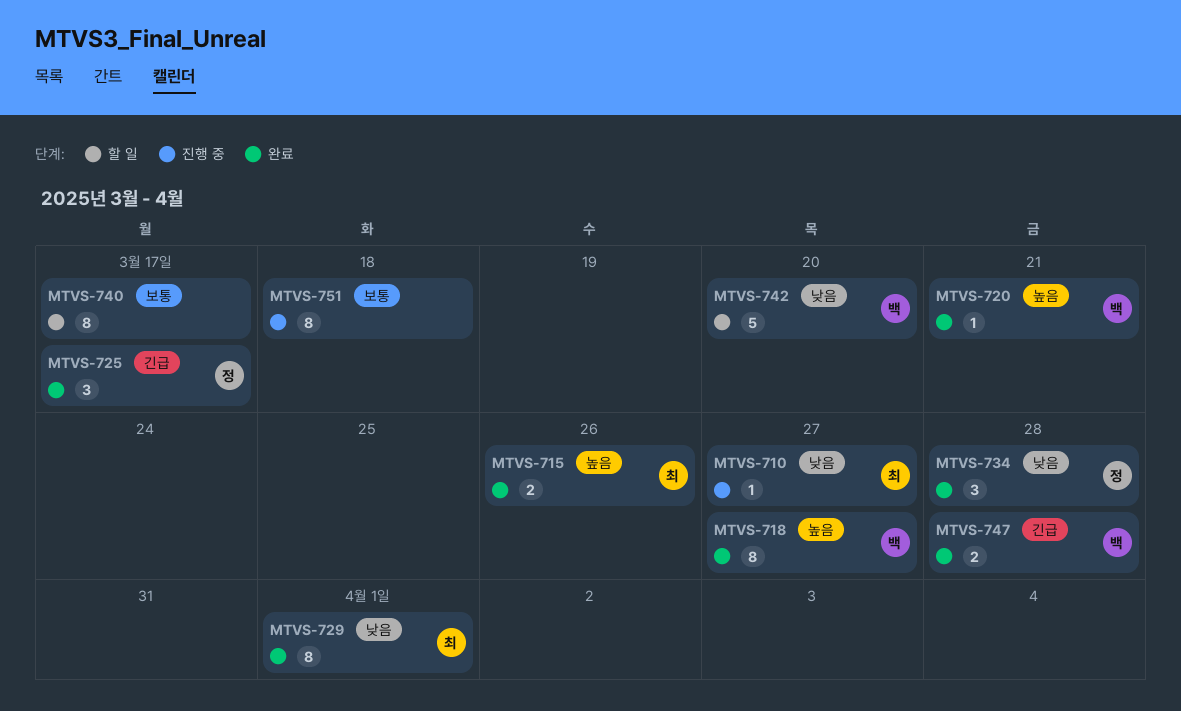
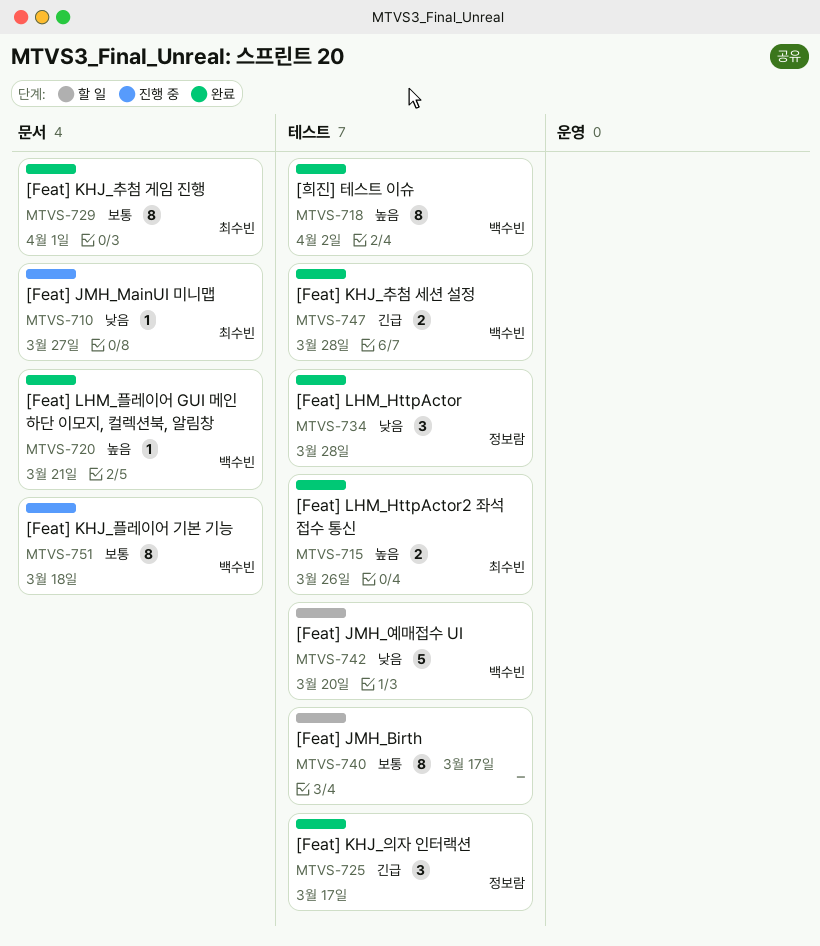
MTVS-718, due: Mar 27 -> Apr 2
MTVS-729, priority: 낮음 -> 보통
MTVS-751, owner: none -> 백수빈

